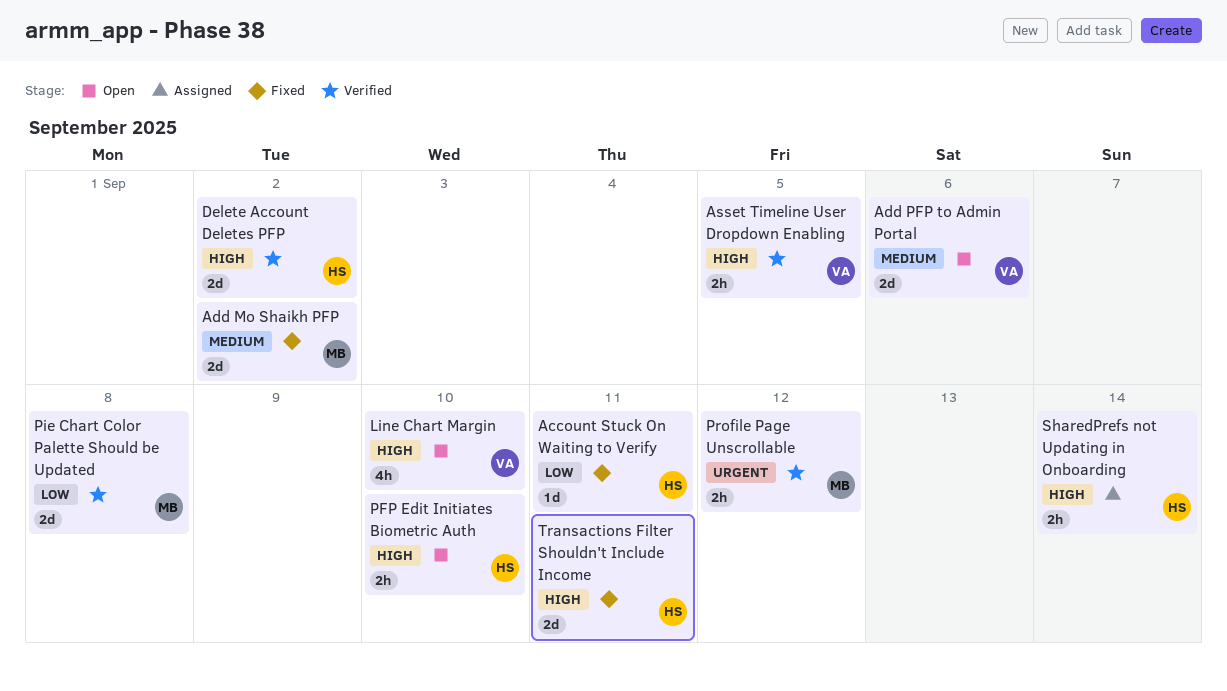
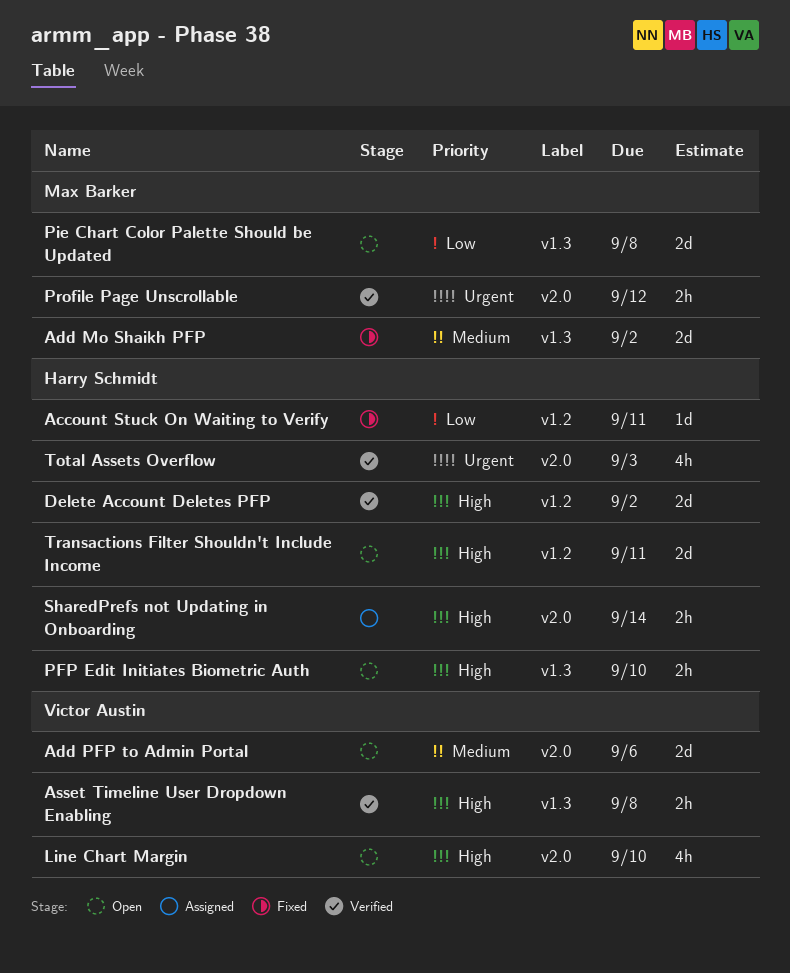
Asset Timeline User Dropdown Enabling, due: Sep 5 -> Sep 8
Pie Chart Color Palette Should be Updated, status: Verified -> Open
Total Assets Overflow: none -> present
Transactions Filter Shouldn't Include Income, status: Fixed -> Open

